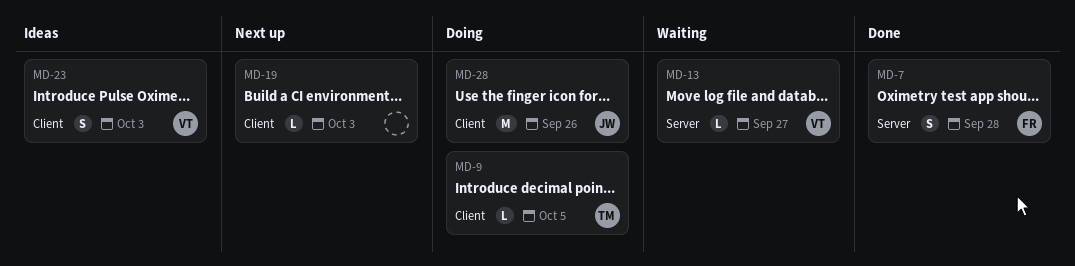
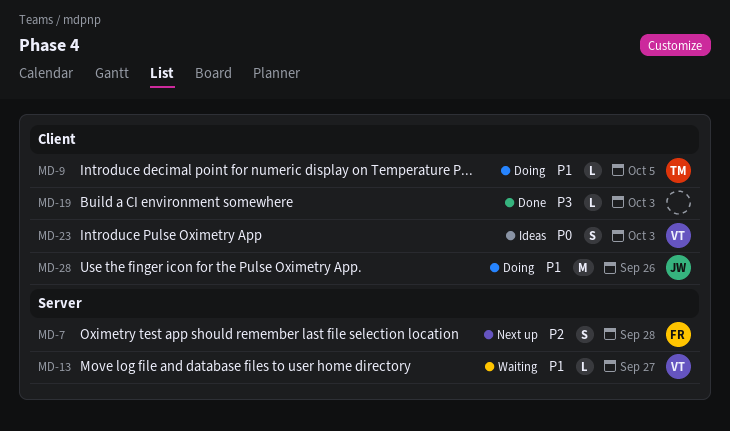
MD-7, status: Done -> Next up
MD-19, status: Next up -> Done

